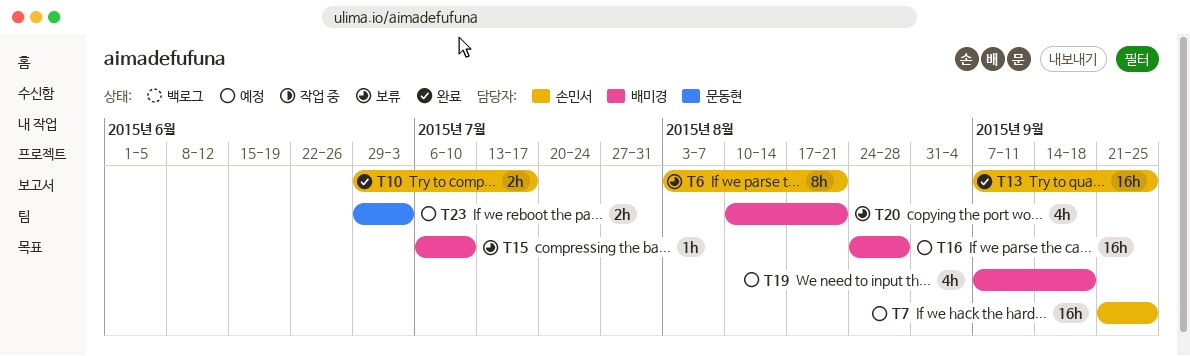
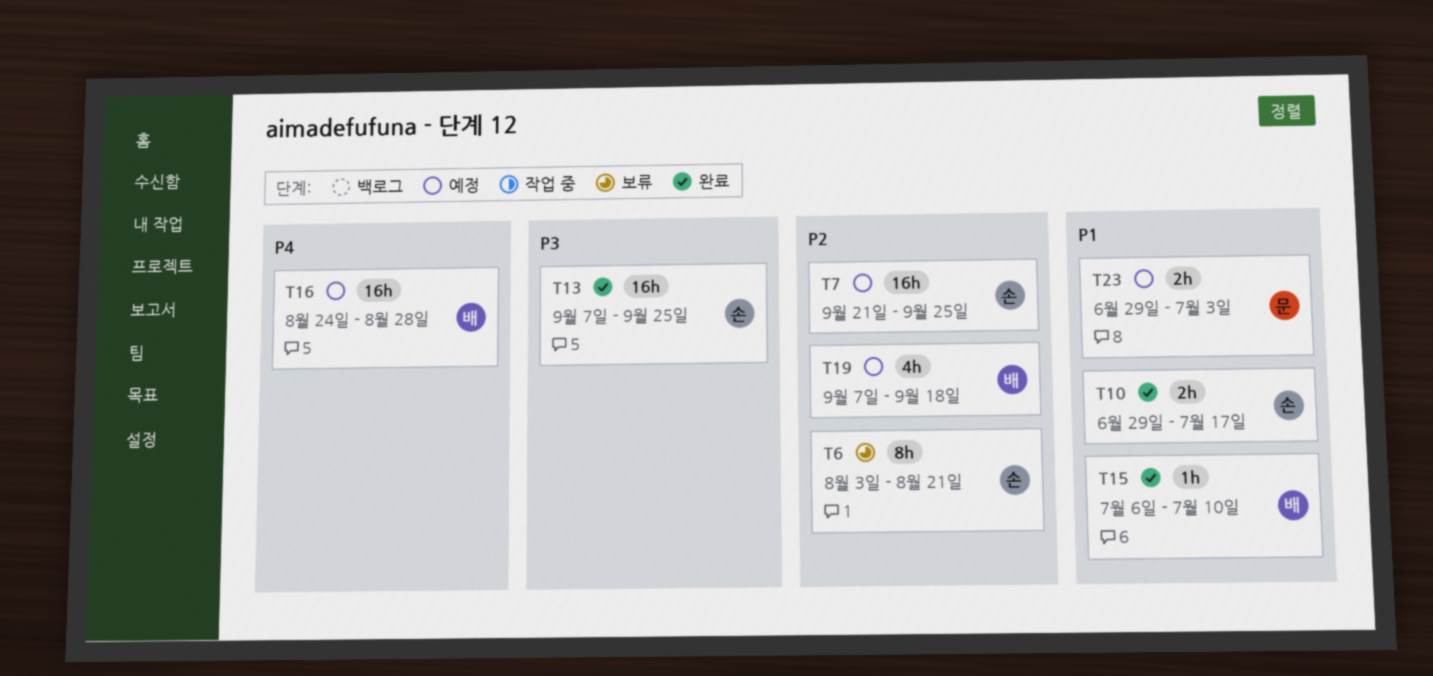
T15, status: 보류 -> 완료
T20: present -> none

